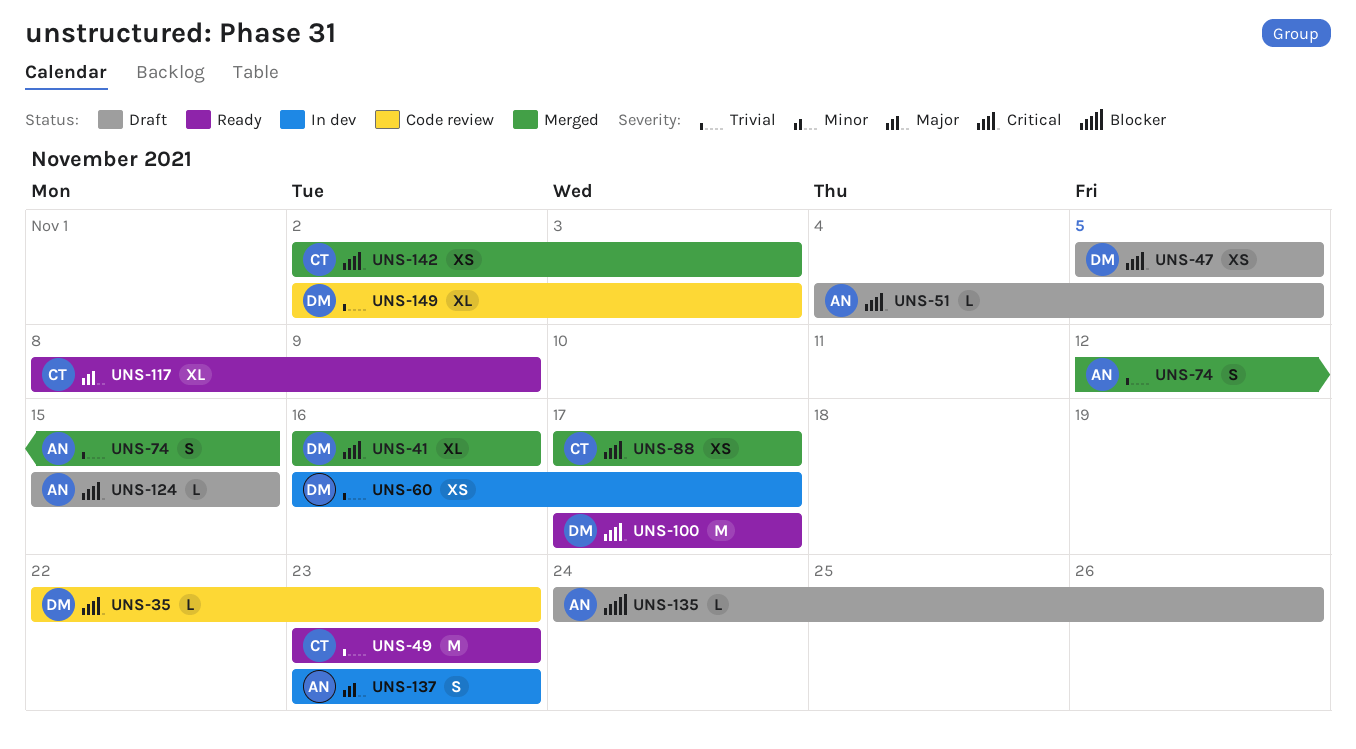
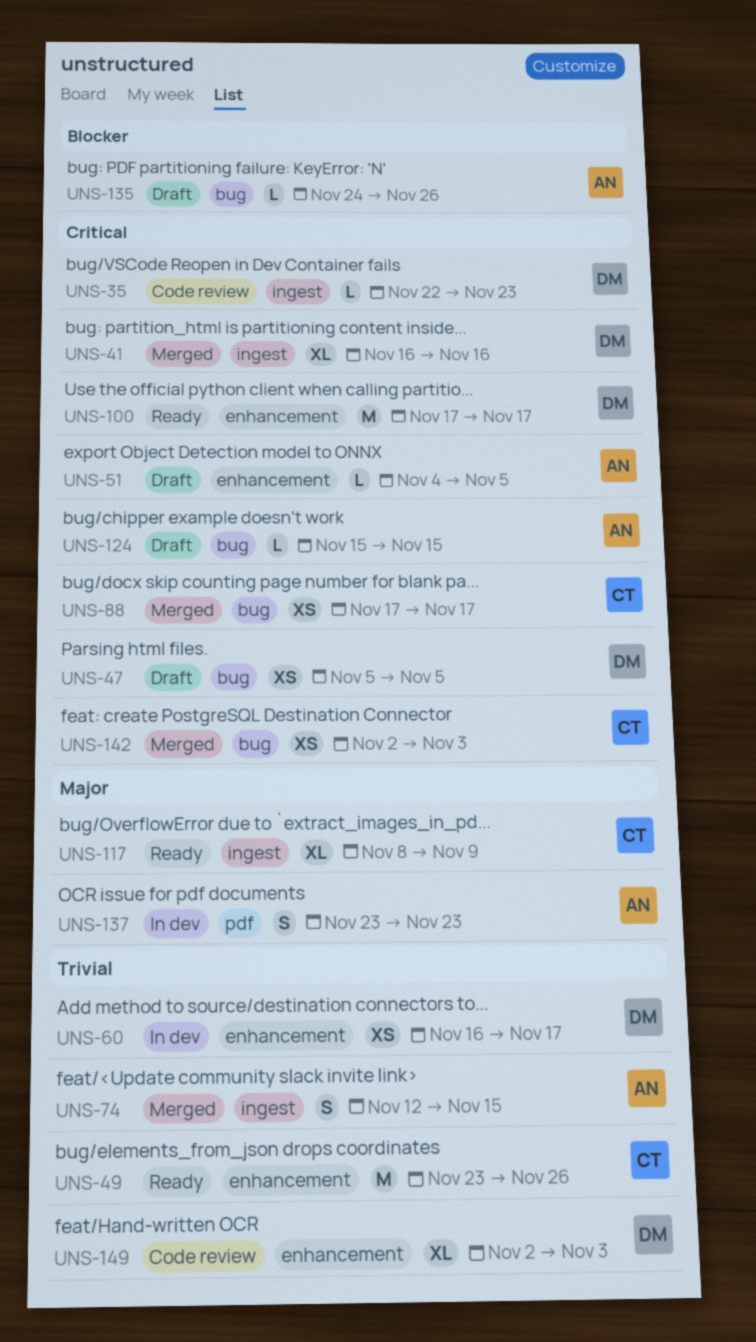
UNS-49, due: Nov 23 -> Nov 26

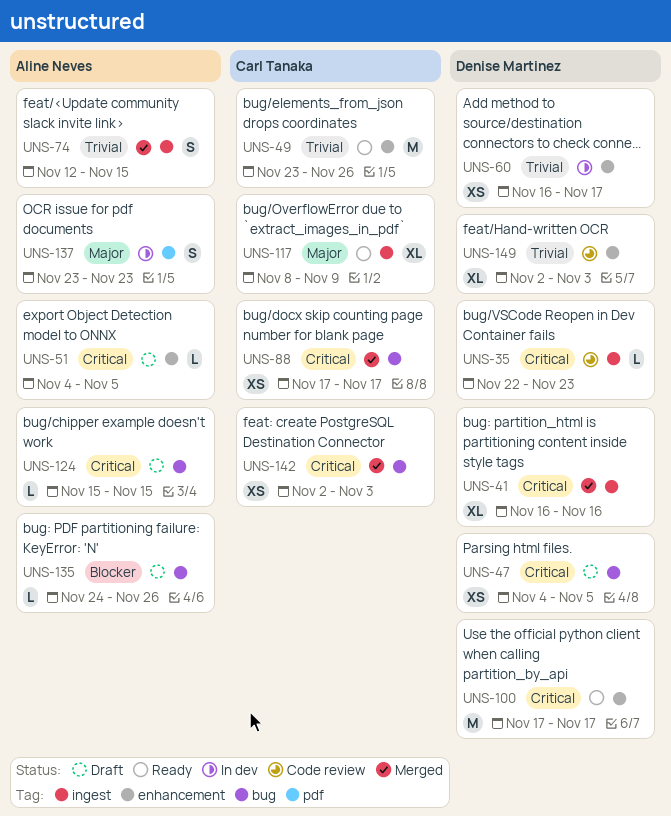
UNS-47, start: Nov 5 -> Nov 4

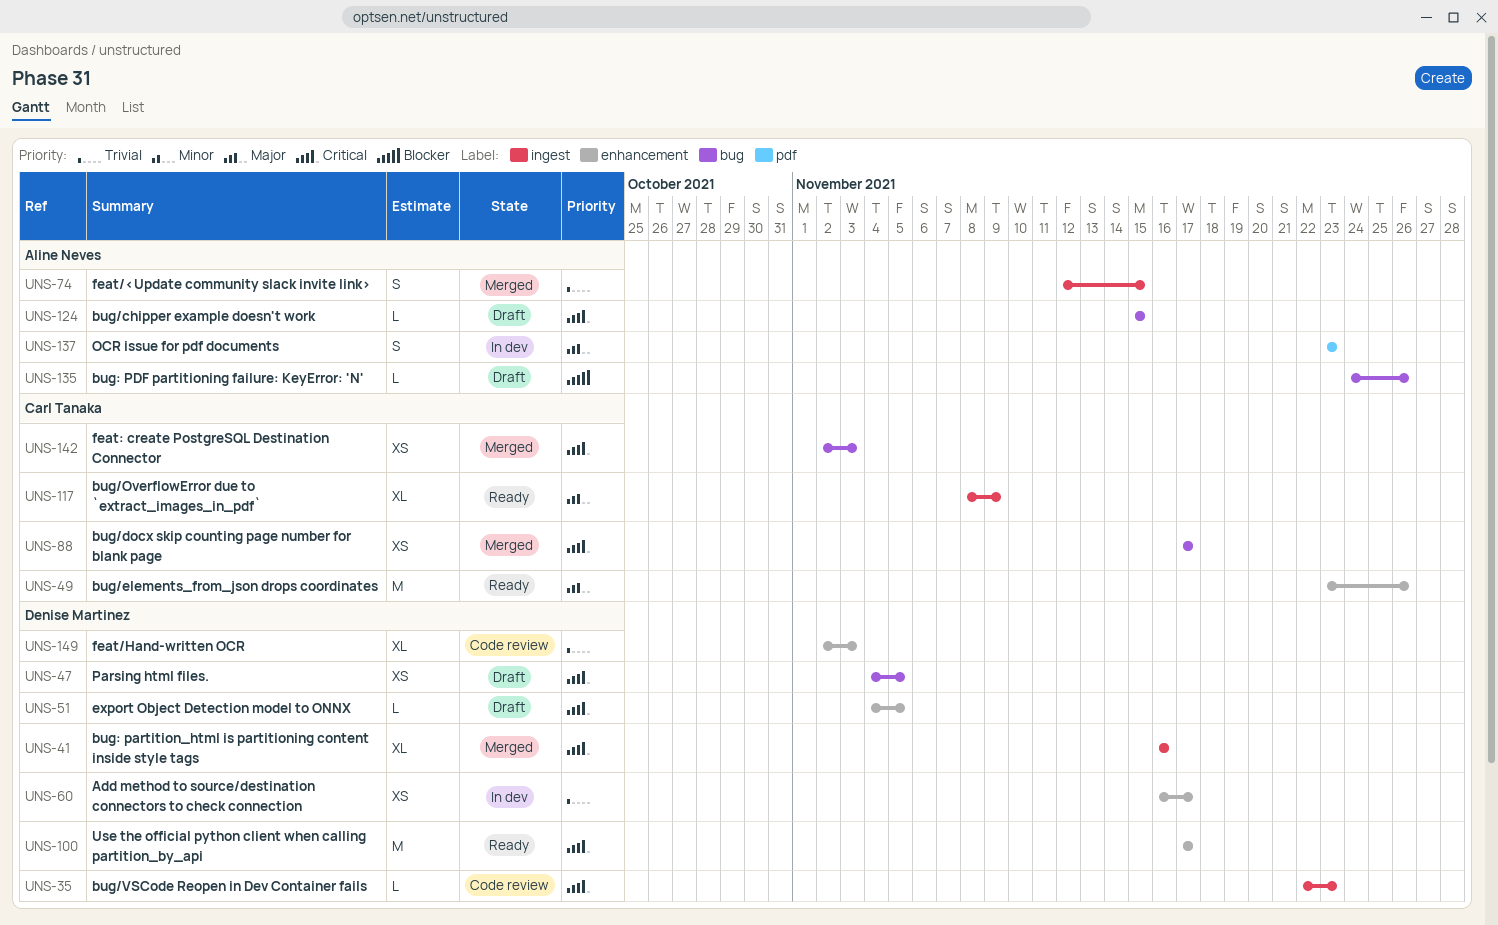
UNS-49, priority: Trivial -> Major
UNS-51, owner: Aline Neves -> Denise Martinez

